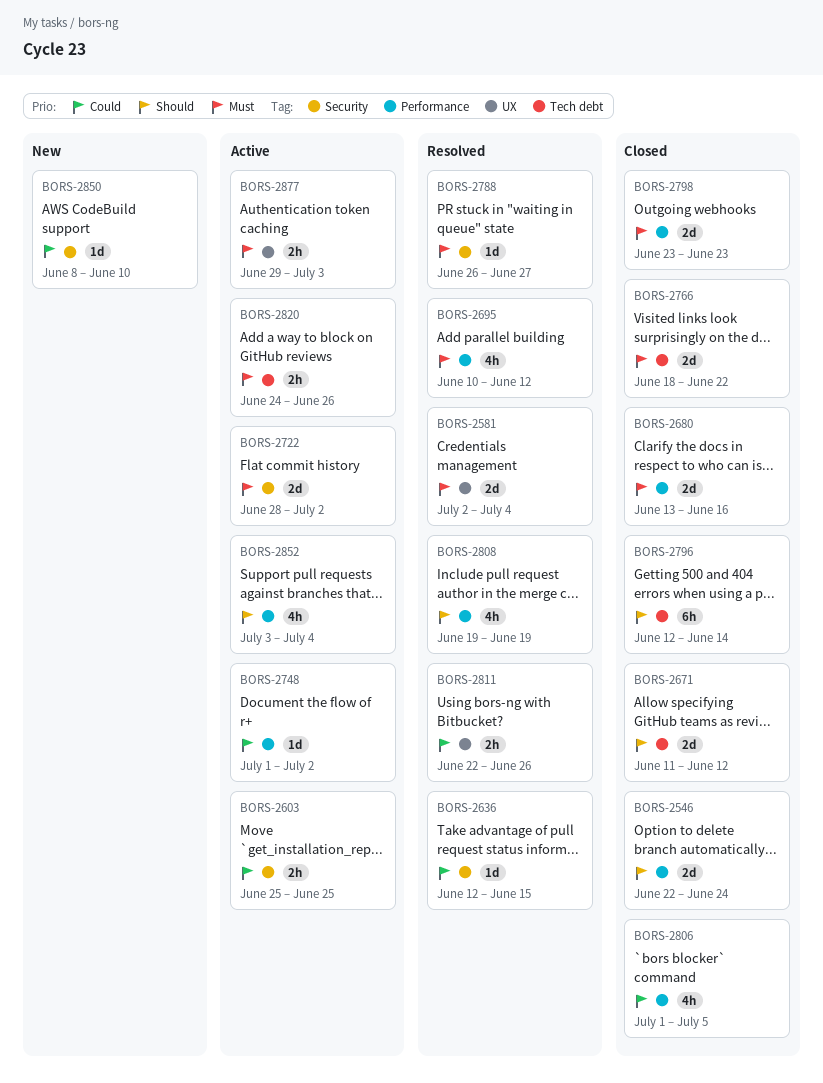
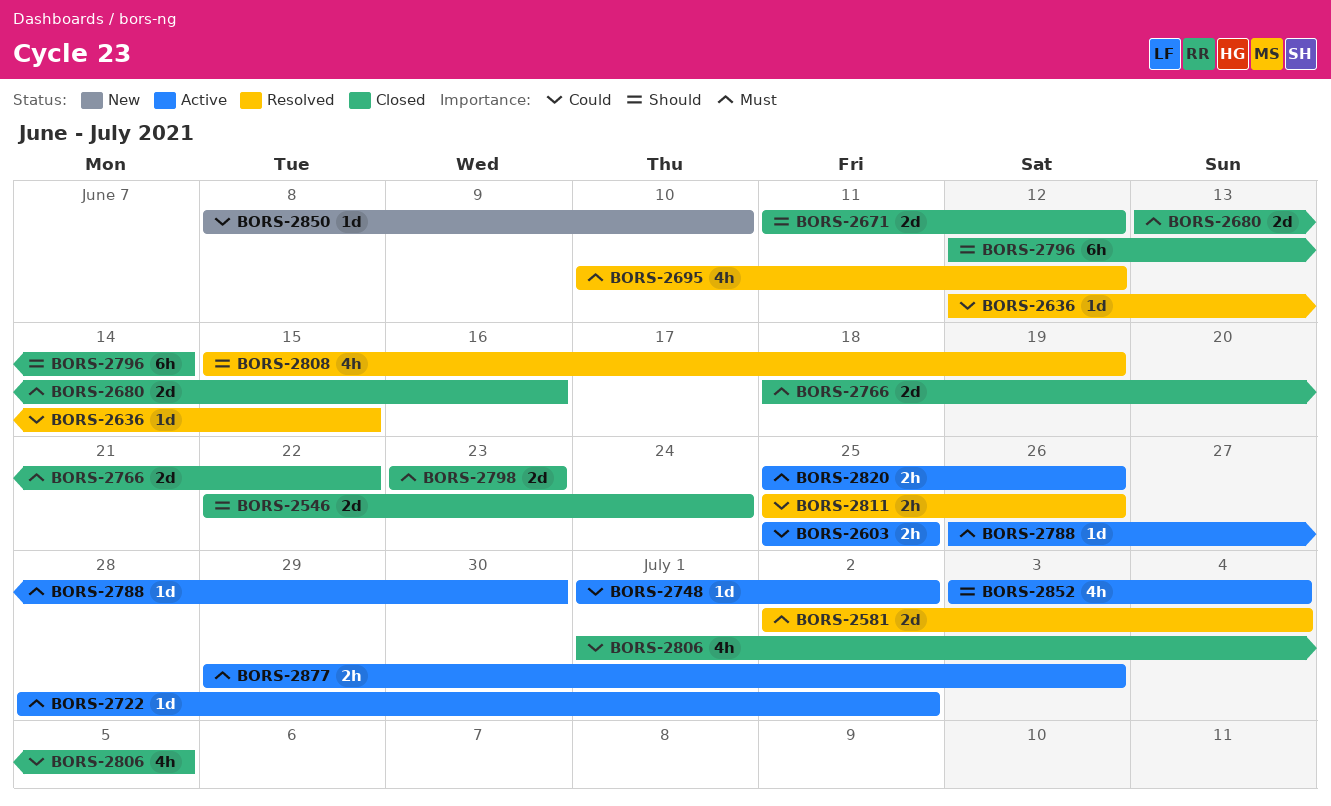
BORS-2722, estimate: 2d -> 1d
BORS-2788, status: Resolved -> Active
BORS-2788, due: Jun 27 -> Jun 30
BORS-2808, start: Jun 19 -> Jun 15
BORS-2811, start: Jun 22 -> Jun 25
BORS-2820, start: Jun 24 -> Jun 25

